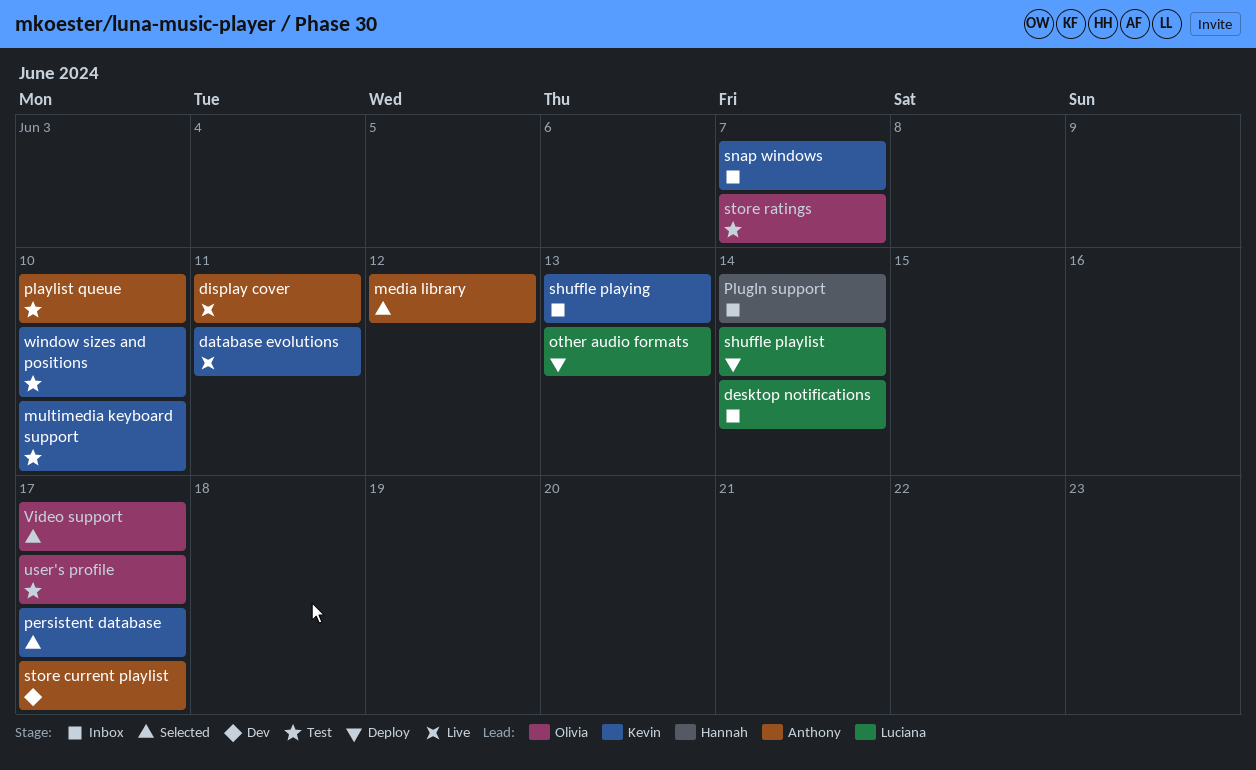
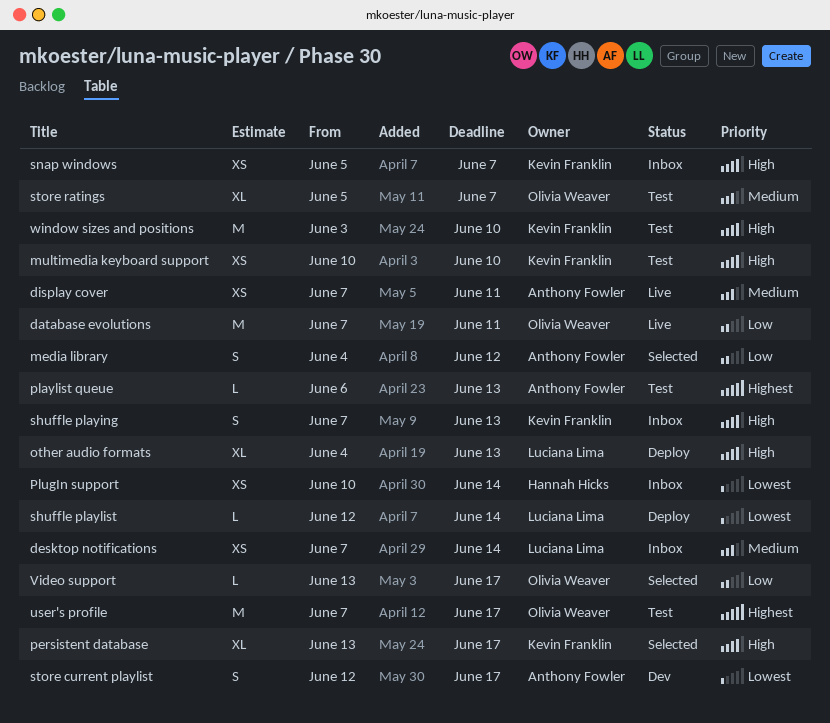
database evolutions, owner: Kevin Franklin -> Olivia Weaver
playlist queue, due: Jun 10 -> Jun 13

